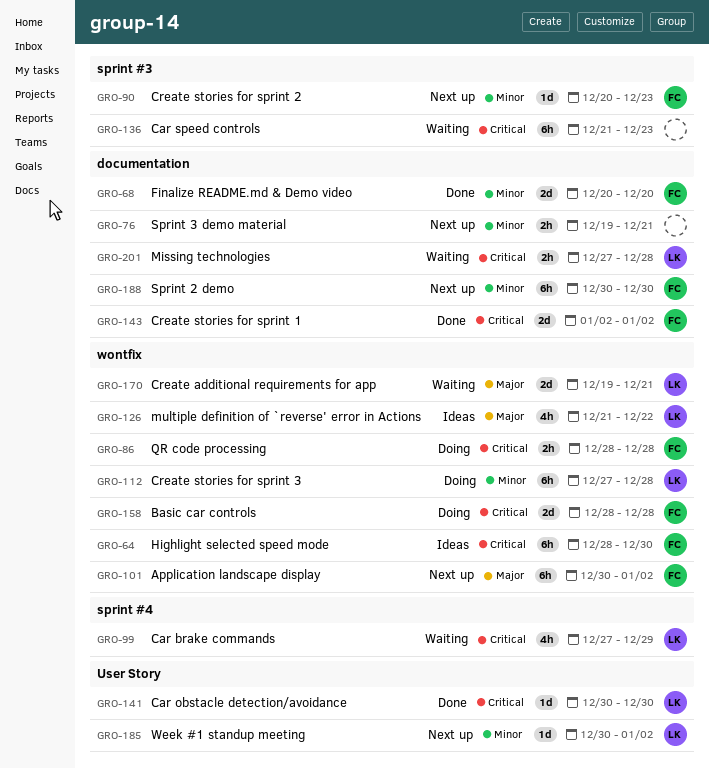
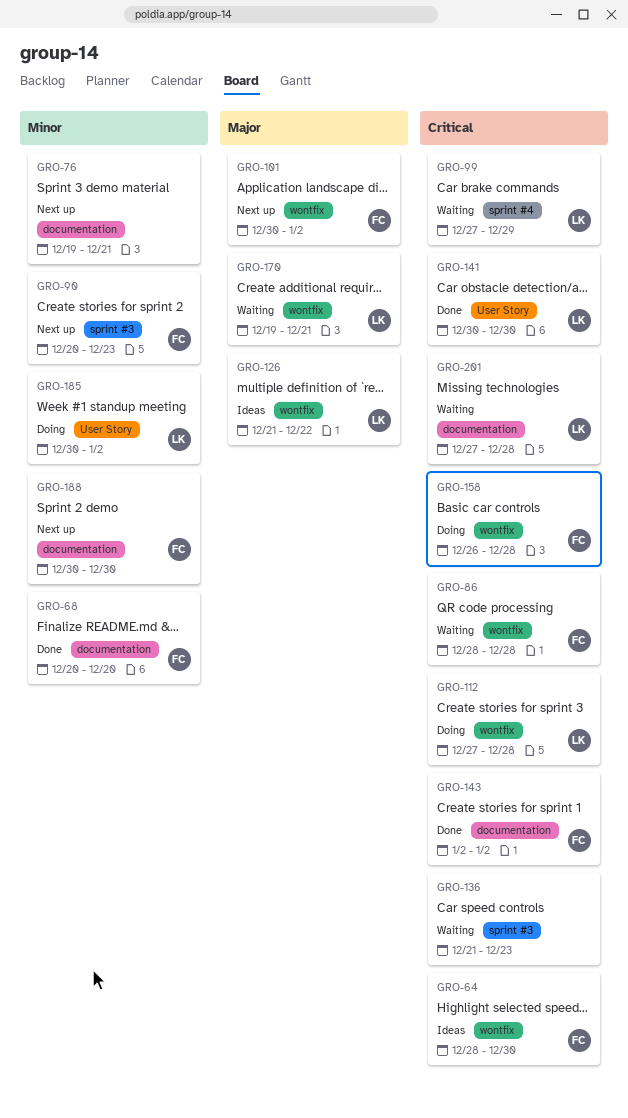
GRO-86, status: Doing -> Waiting
GRO-112, priority: Minor -> Critical
GRO-158, start: Dec 28 -> Dec 26
GRO-185, status: Next up -> Doing

